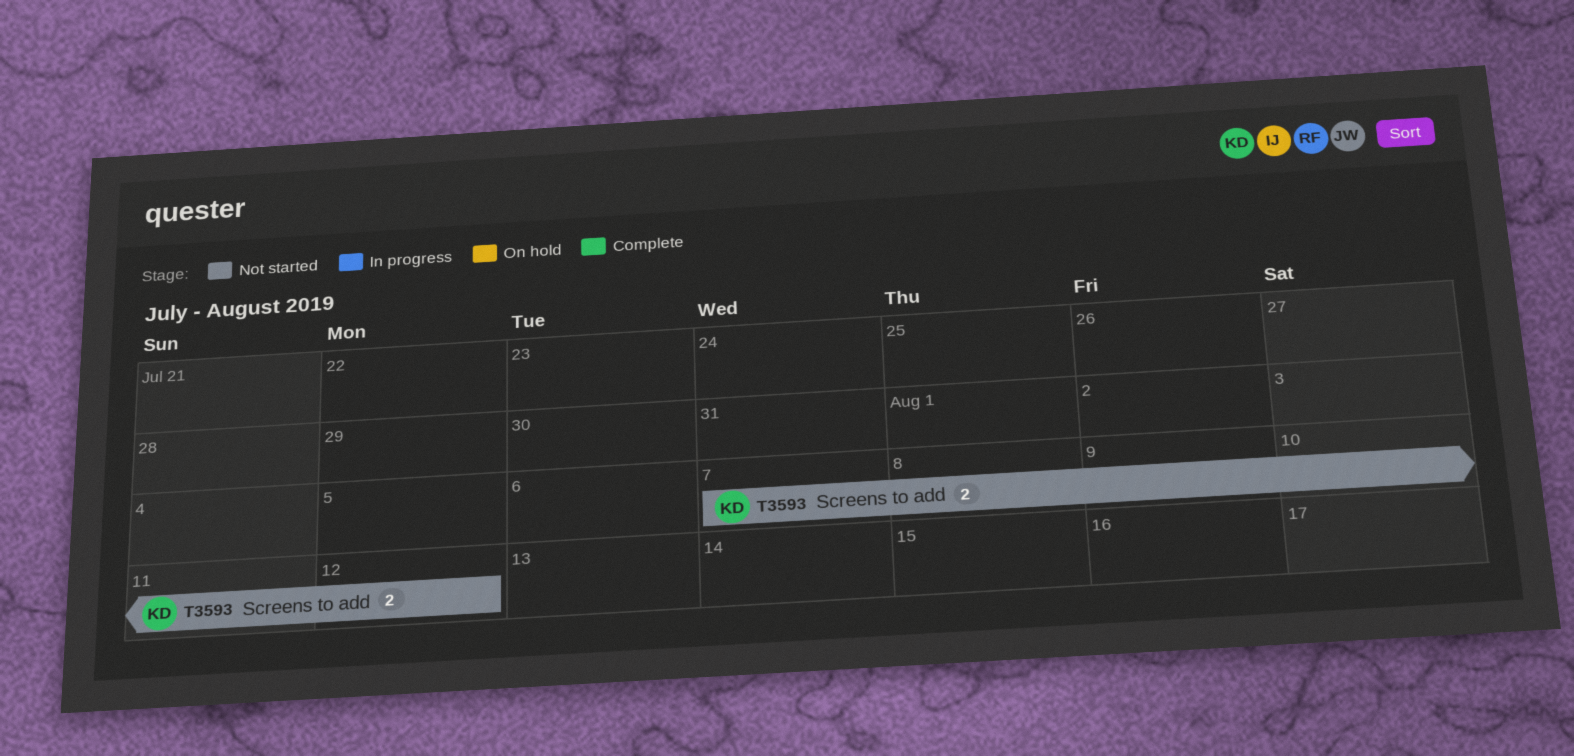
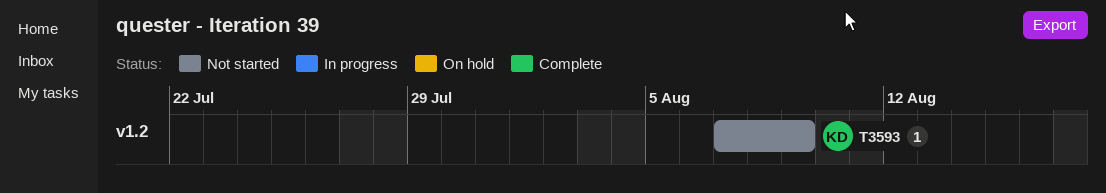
T3593, estimate: 2 -> 1
T3593, due: Aug 12 -> Aug 9

